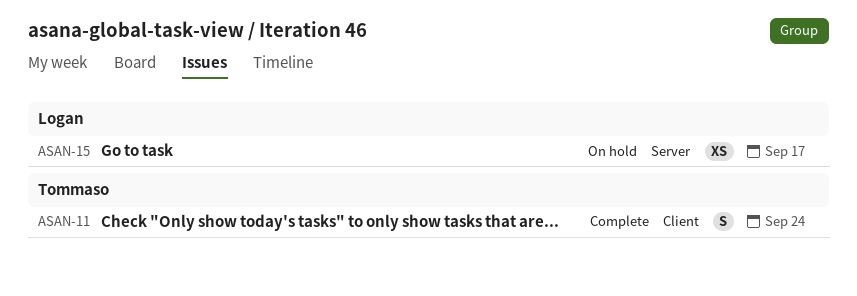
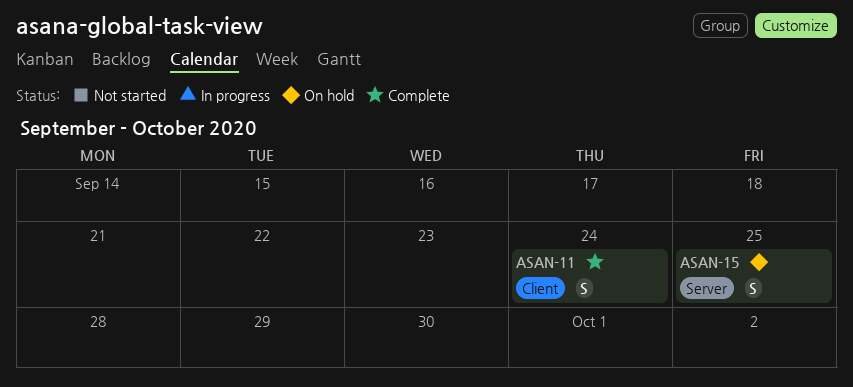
ASAN-15, estimate: XS -> S
ASAN-15, due: Sep 17 -> Sep 25

